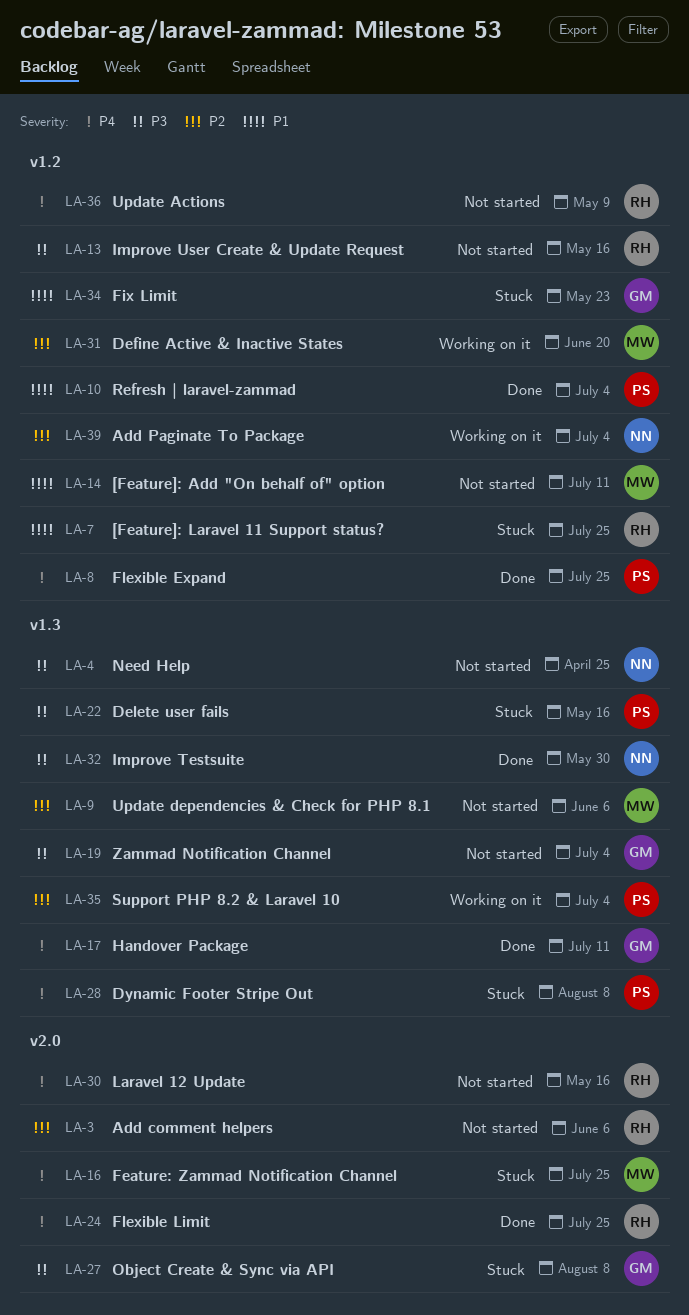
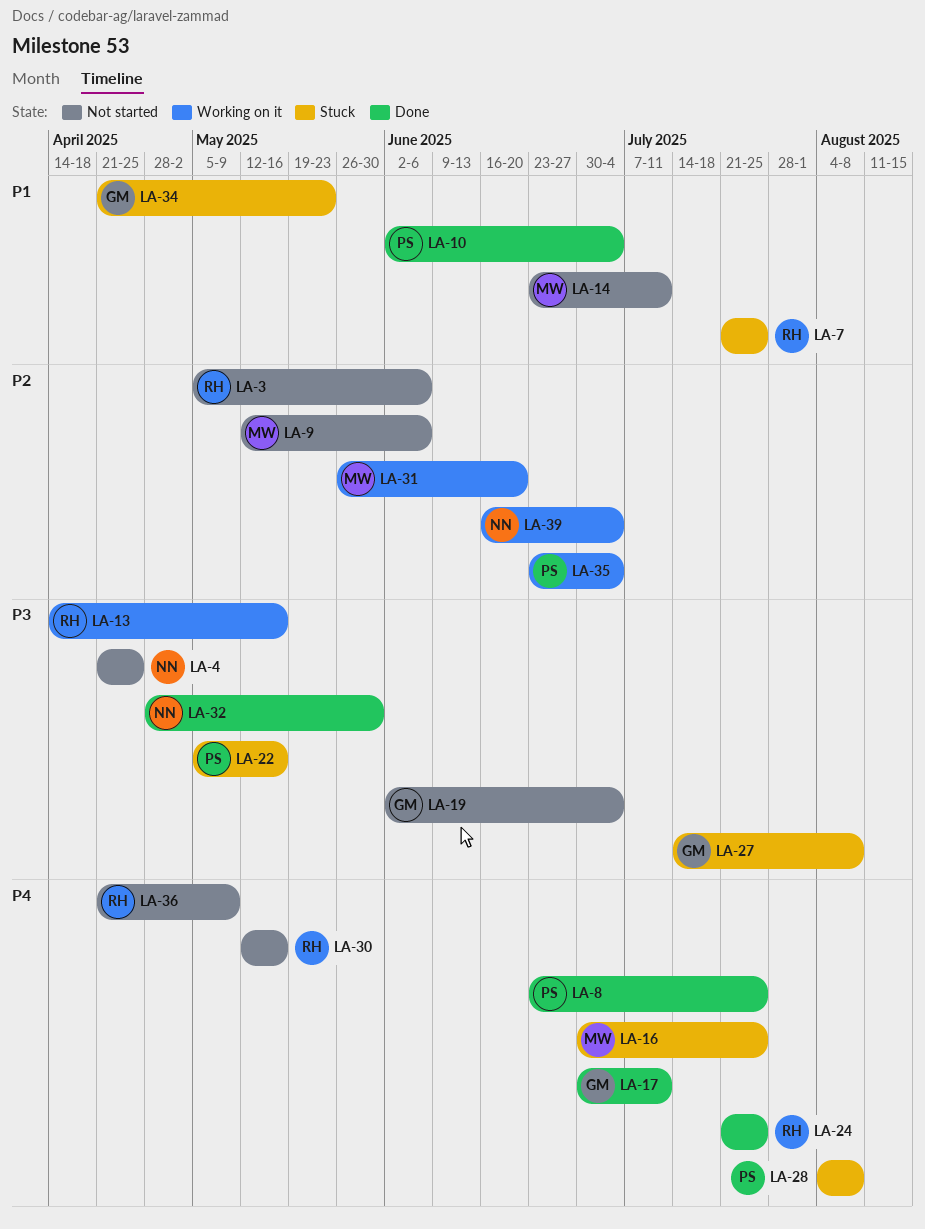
LA-13, status: Not started -> Working on it

